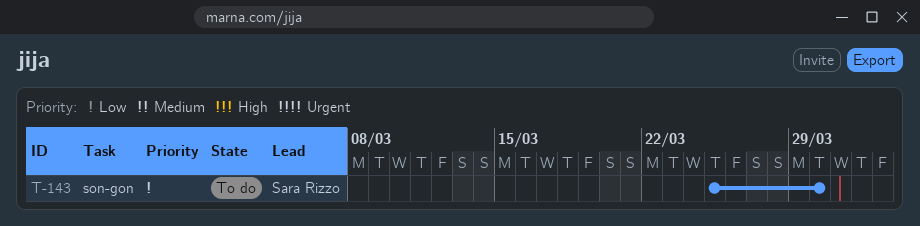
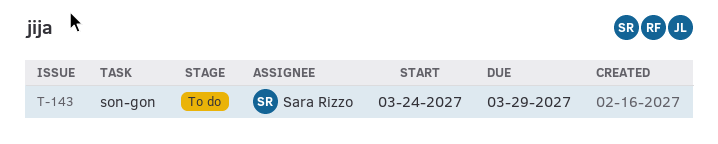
T-143, start: Mar 25 -> Mar 24
T-143, due: Mar 30 -> Mar 29

